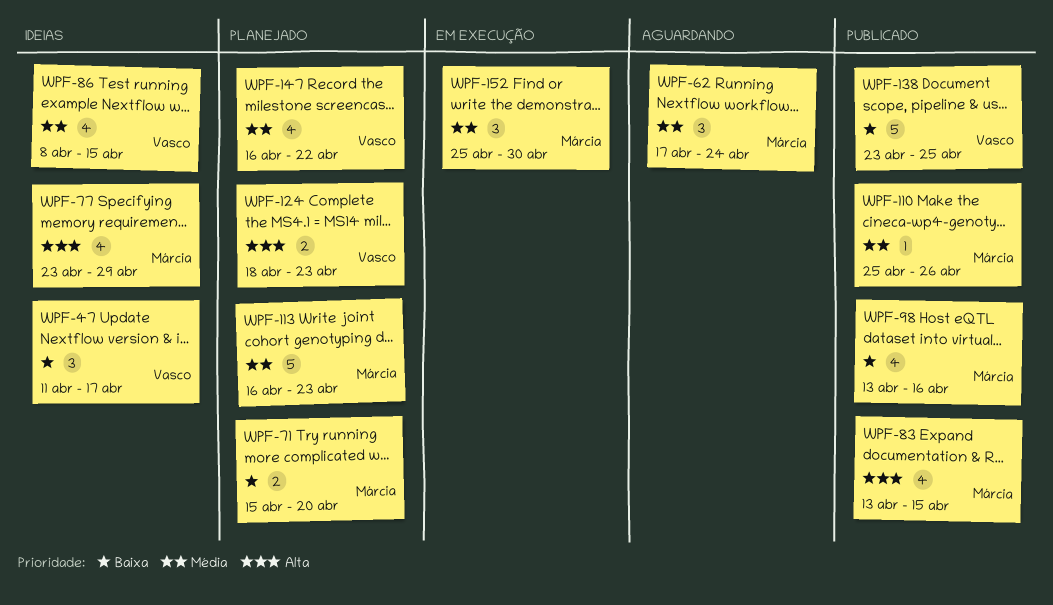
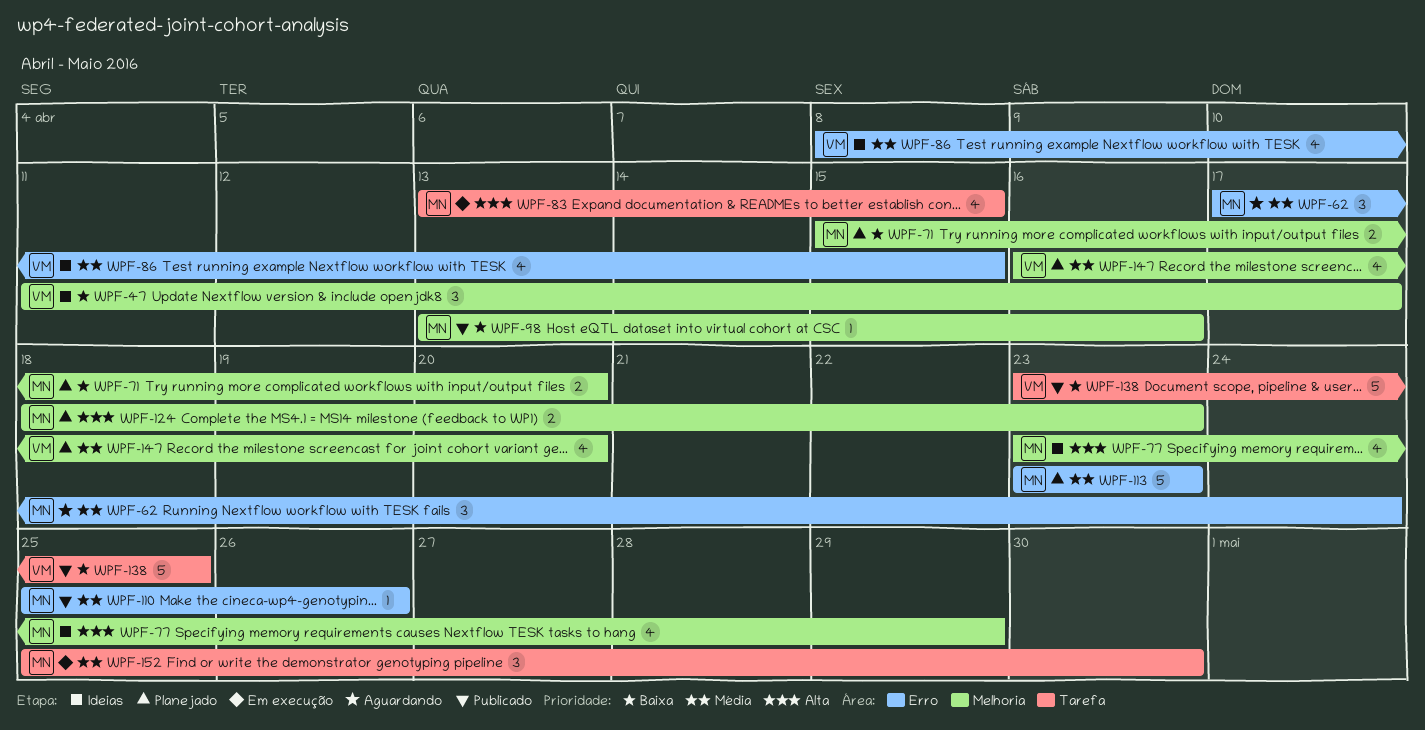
WPF-83, status: Publicado -> Em execução
WPF-98, estimate: 4 -> 1
WPF-113, start: Apr 16 -> Apr 23
WPF-124, owner: Vasco -> Márcia
WPF-147, due: Apr 22 -> Apr 20

